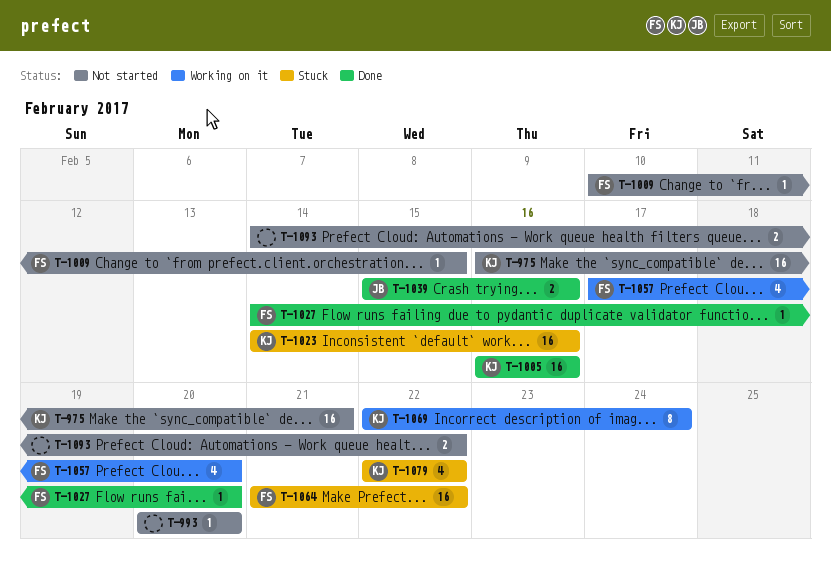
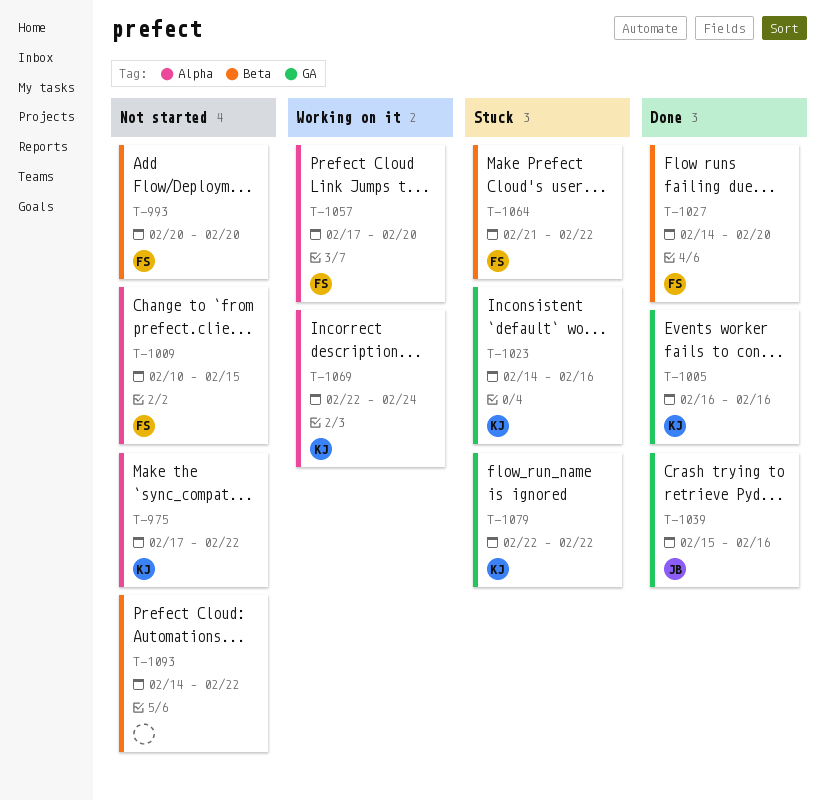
T-975, start: Feb 16 -> Feb 17
T-975, due: Feb 21 -> Feb 22
T-993, owner: none -> FS

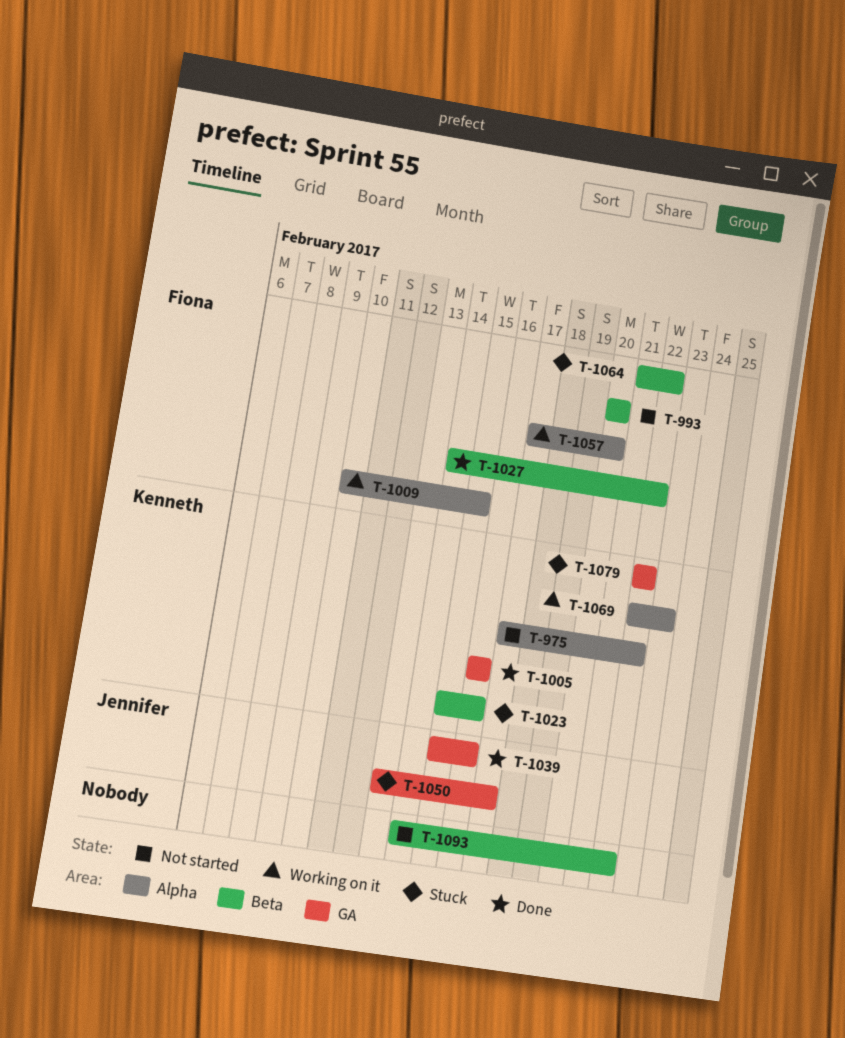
T-1009, status: Not started -> Working on it
T-1023, label: GA -> Beta
T-1023, start: Feb 14 -> Feb 15
T-1027, due: Feb 20 -> Feb 22
T-1050: none -> present
T-1069, due: Feb 24 -> Feb 23

